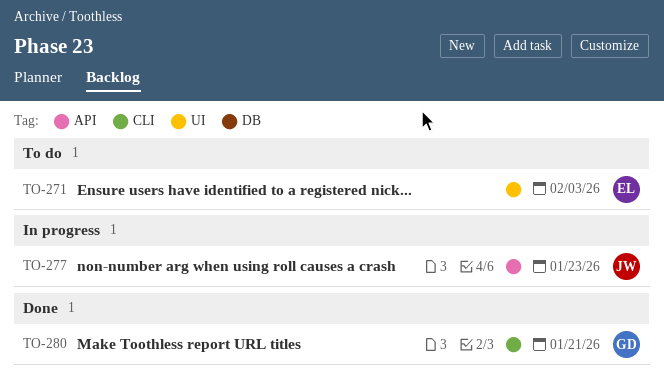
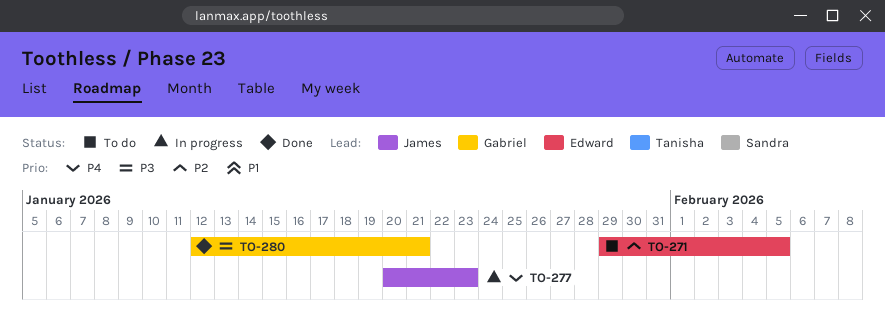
TO-271, due: Feb 3 -> Feb 5

